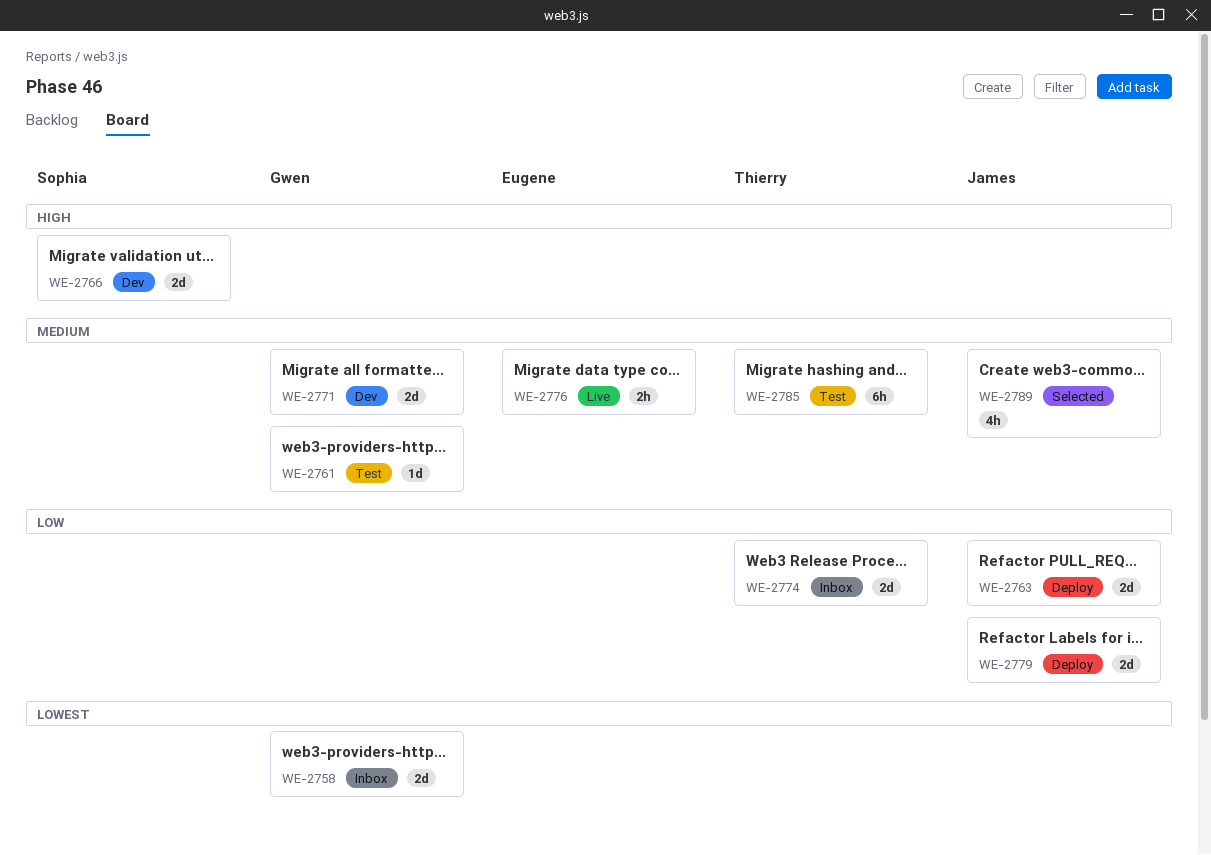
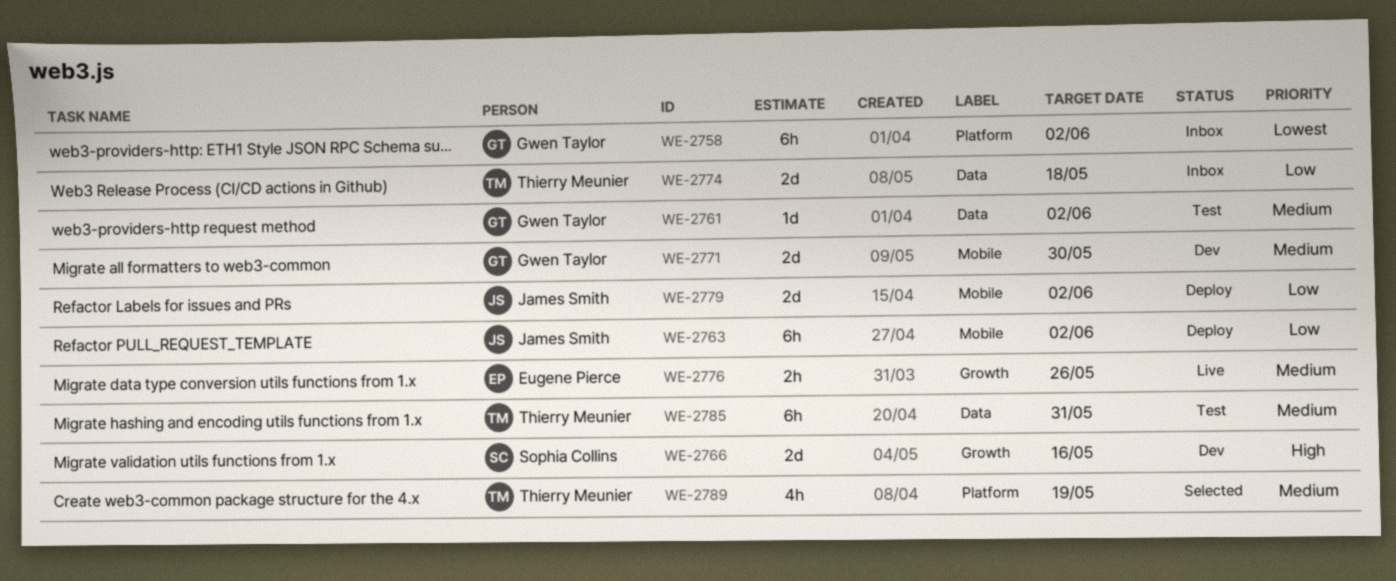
WE-2758, estimate: 2d -> 6h
WE-2763, estimate: 2d -> 6h
WE-2789, owner: James Smith -> Thierry Meunier

